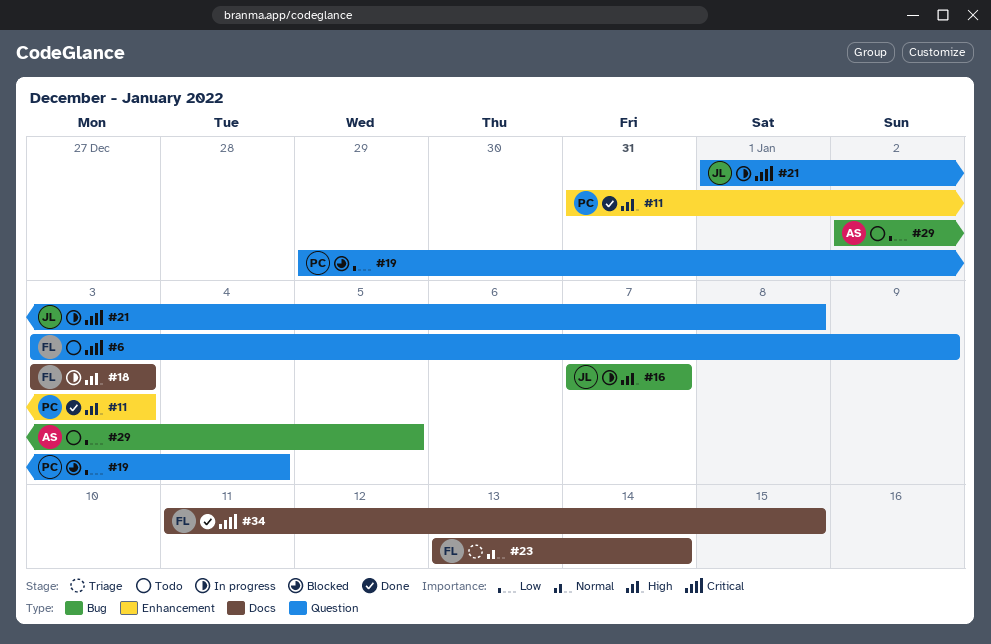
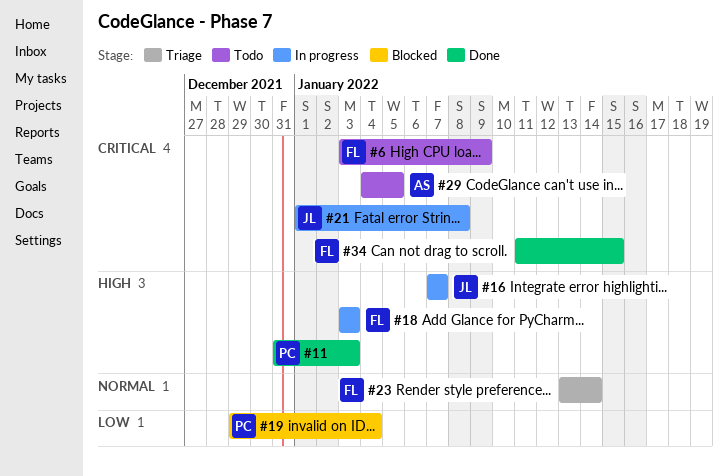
#29, priority: Low -> Critical
#29, start: Jan 2 -> Jan 4

